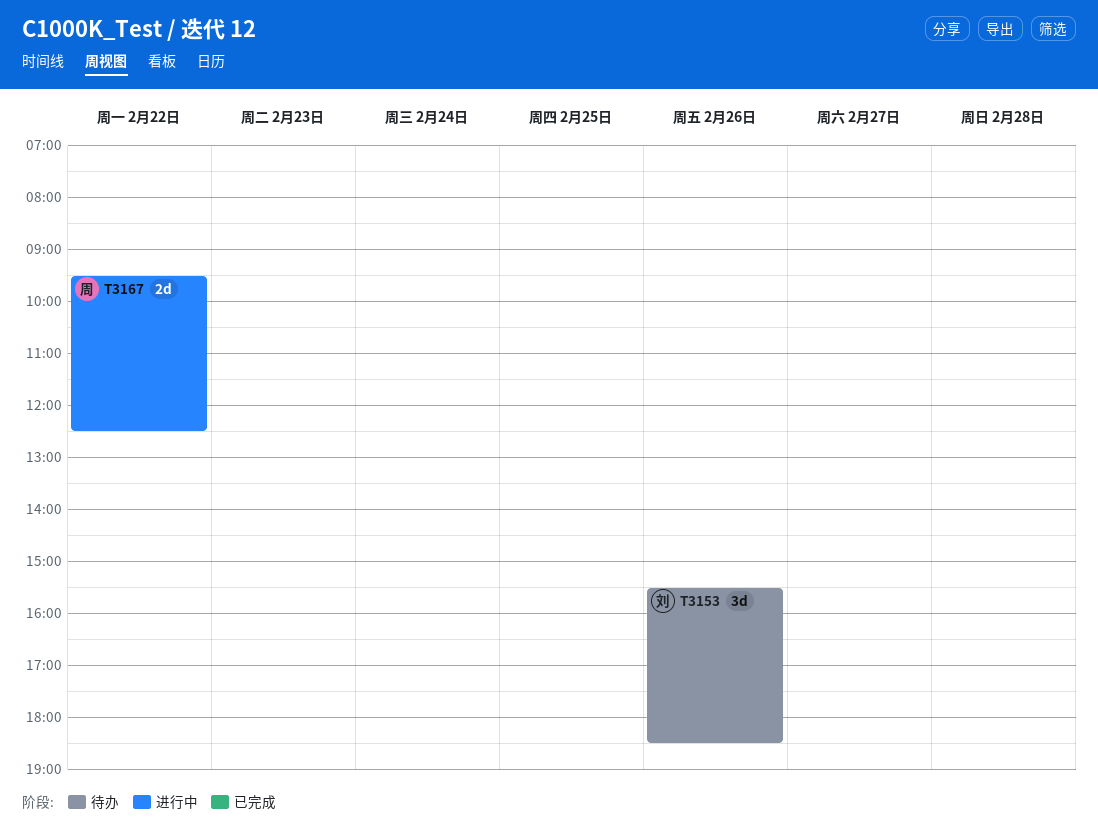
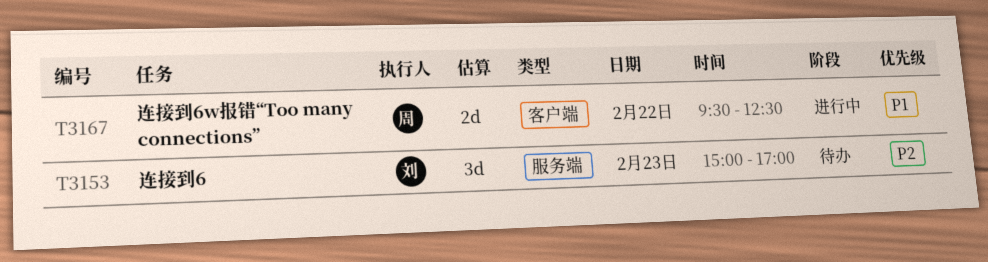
T3153, day: Feb 26 -> Feb 23
T3153, begins: 15:30 -> 15:00
T3153, ends: 18:30 -> 17:00

